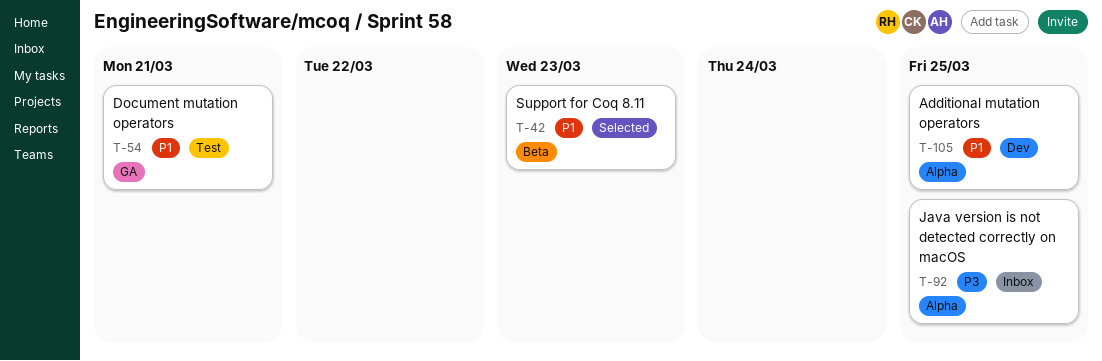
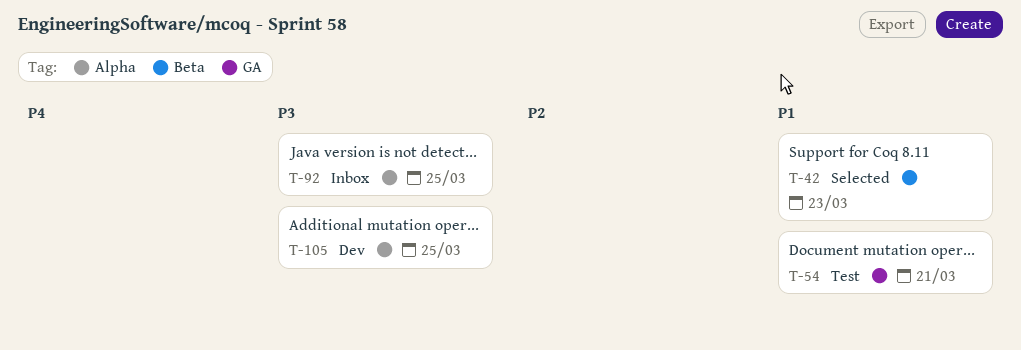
T-105, priority: P1 -> P3

